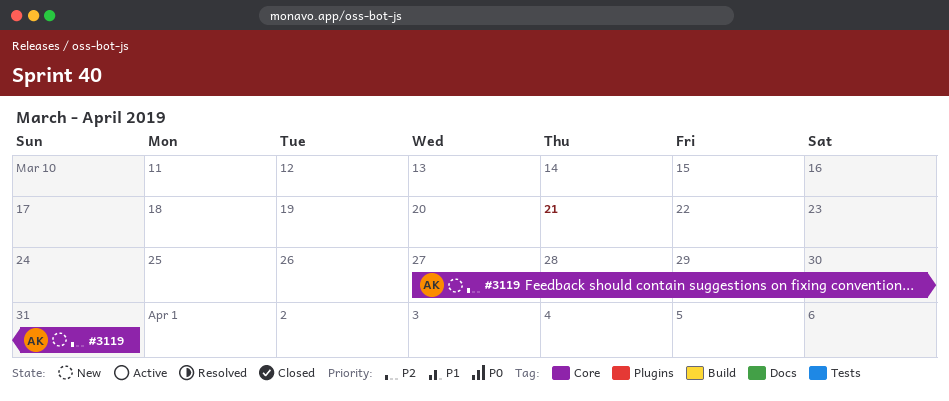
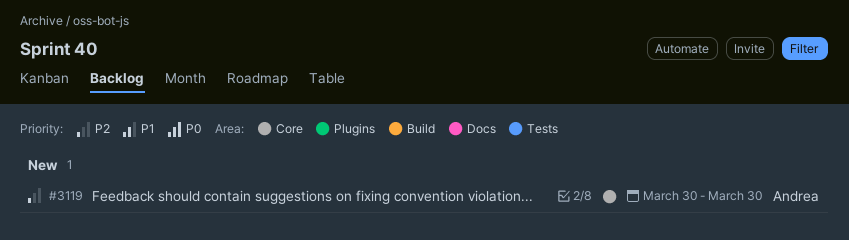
#3119, start: Mar 27 -> Mar 30
#3119, due: Mar 31 -> Mar 30

